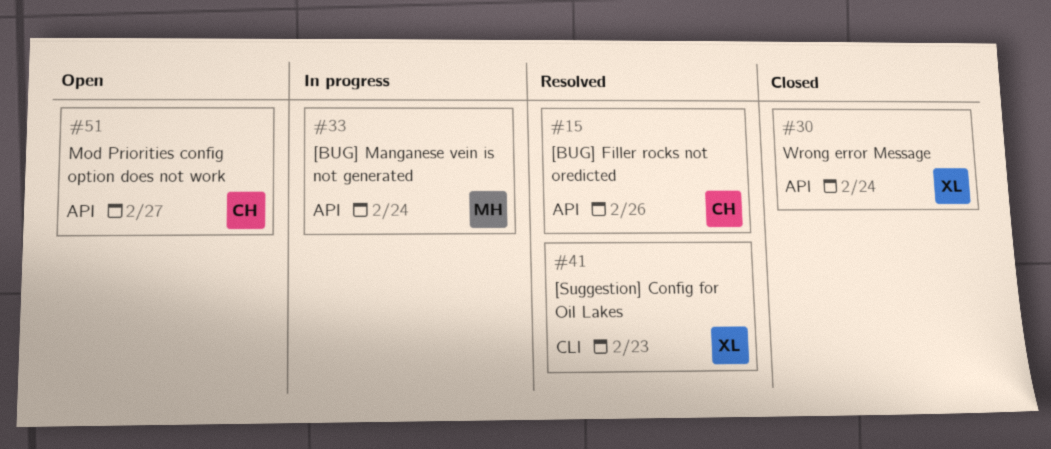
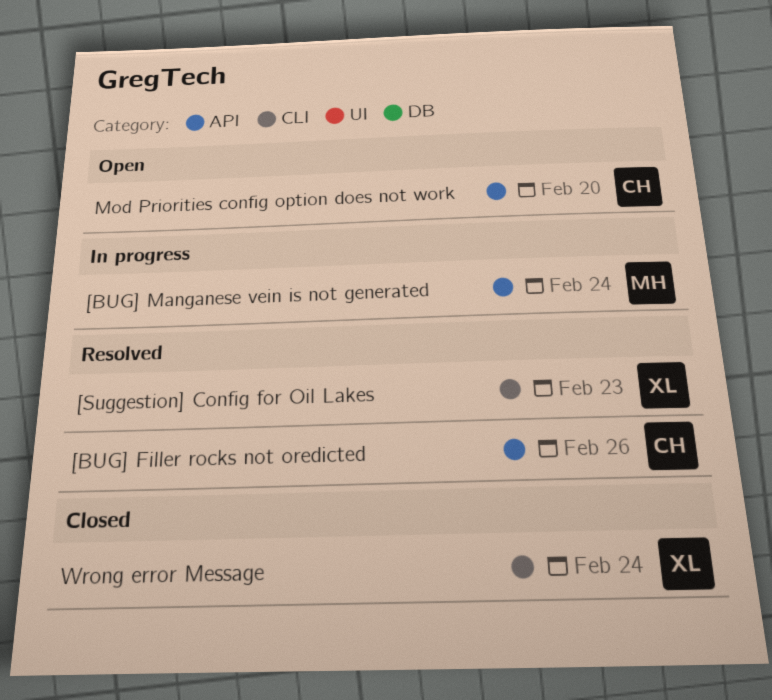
Mod Priorities config option does not work, due: Feb 27 -> Feb 20
Wrong error Message, label: API -> CLI

